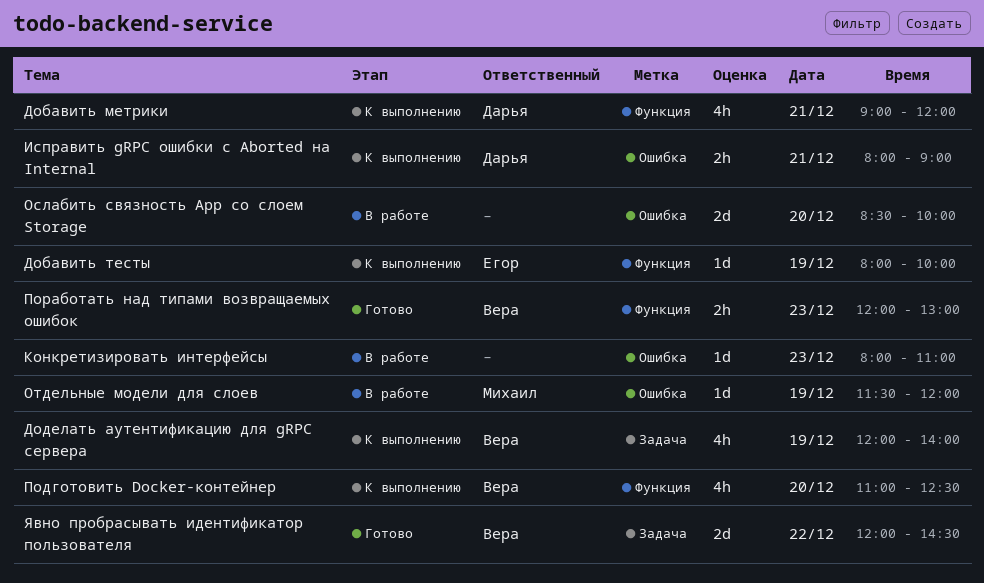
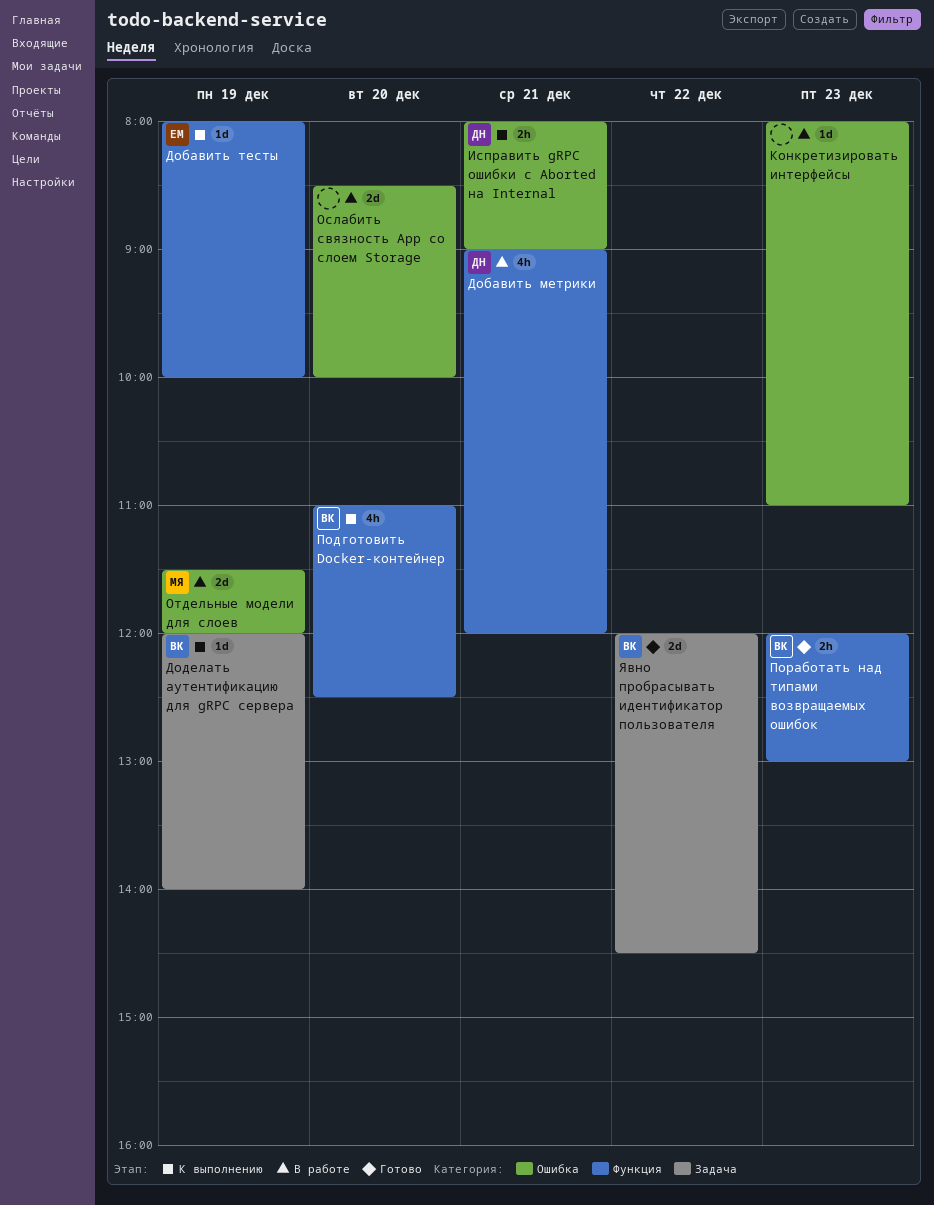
Добавить метрики, status: К выполнению -> В работе
Доделать аутентификацию для gRPC сервера, estimate: 4h -> 1d
Отдельные модели для слоев, estimate: 1d -> 2d

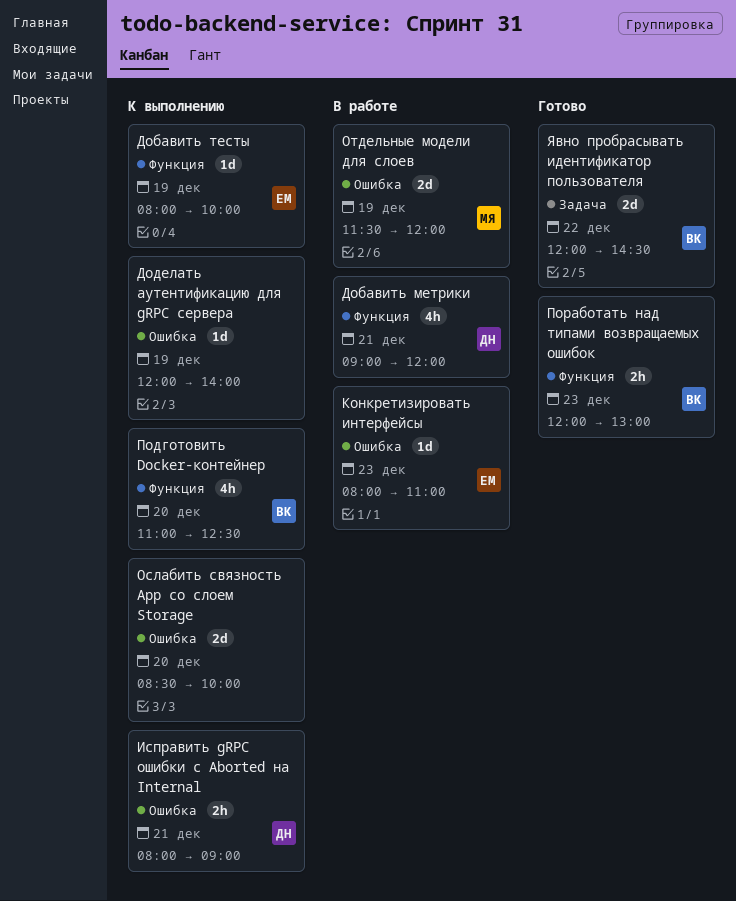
Доделать аутентификацию для gRPC сервера, owner: ВК -> none
Доделать аутентификацию для gRPC сервера, label: Задача -> Ошибка
Конкретизировать интерфейсы, owner: none -> ЕМ
Ослабить связность App со слоем Storage, status: В работе -> К выполнению

